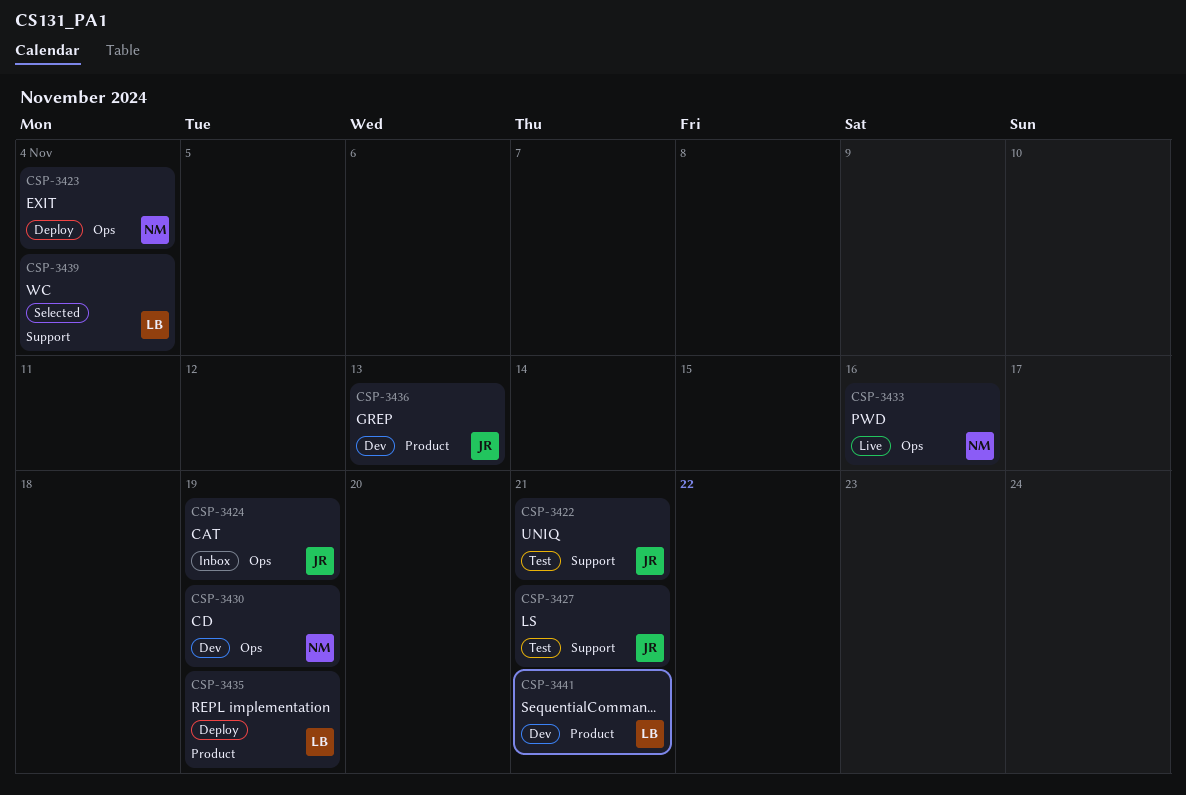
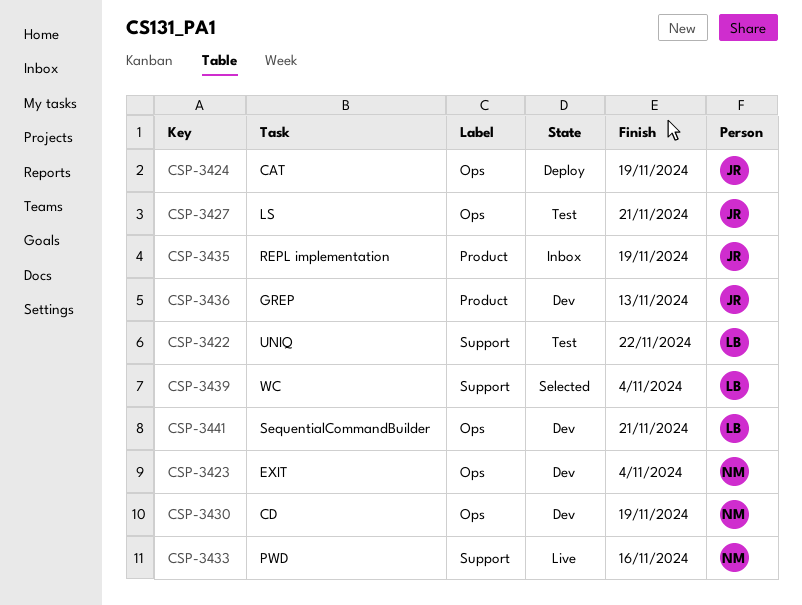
CSP-3422, owner: JR -> LB
CSP-3422, due: Nov 21 -> Nov 22
CSP-3423, status: Deploy -> Dev
CSP-3424, status: Inbox -> Deploy
CSP-3427, label: Support -> Ops
CSP-3433, label: Ops -> Support
CSP-3435, status: Deploy -> Inbox
CSP-3435, owner: LB -> JR
CSP-3441, label: Product -> Ops

